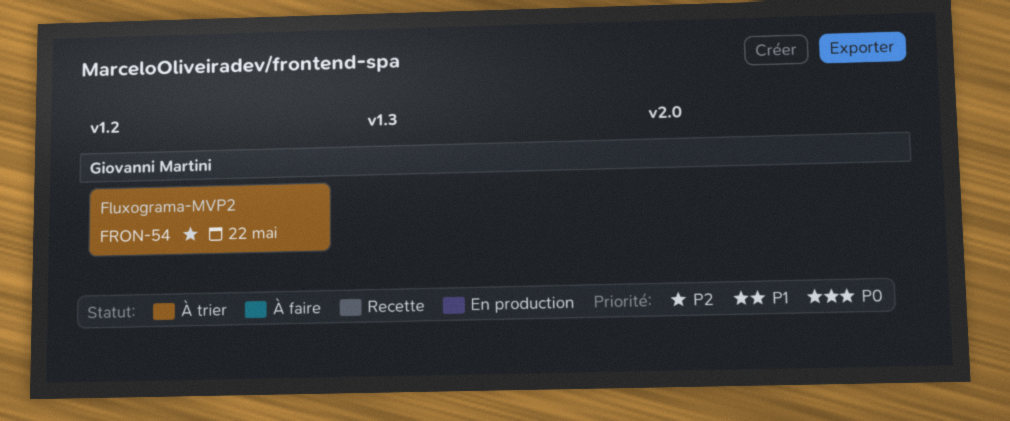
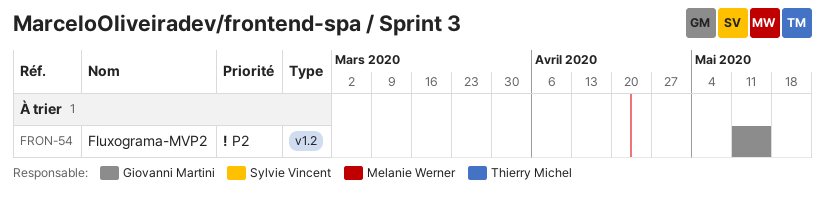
FRON-54, due: May 22 -> May 15

